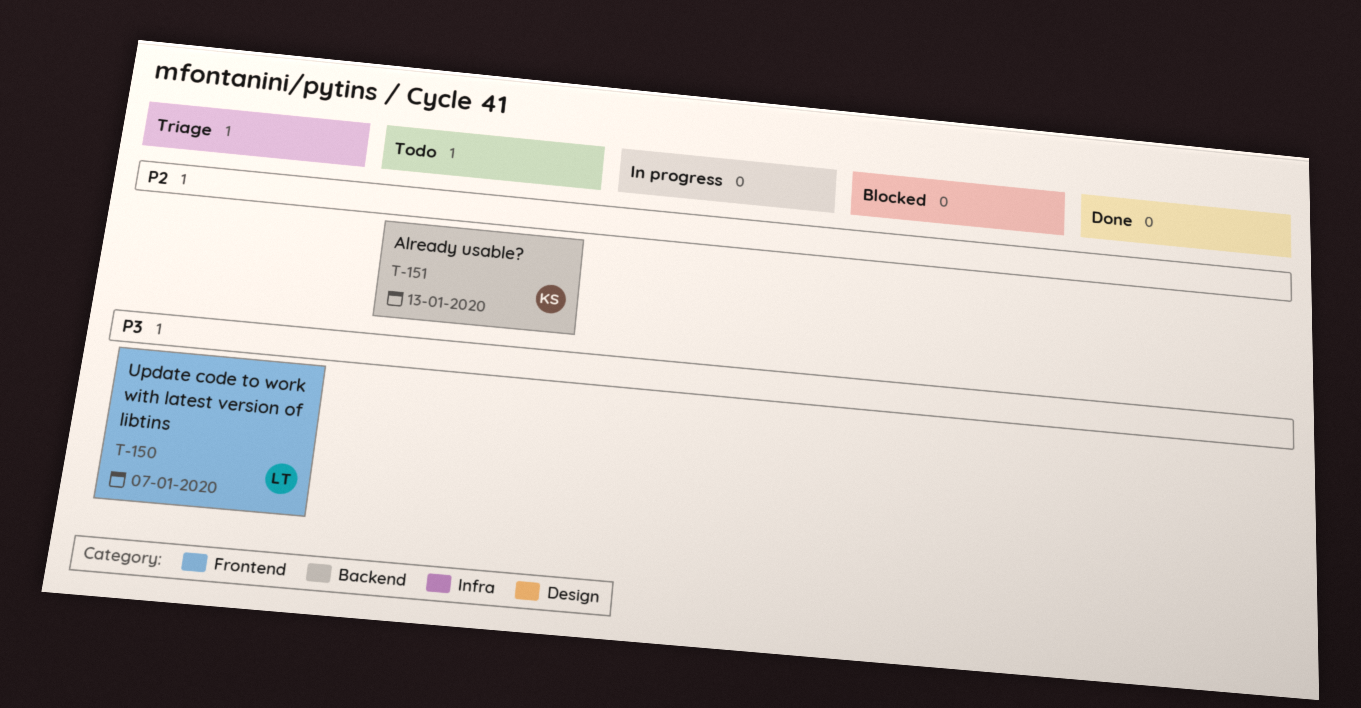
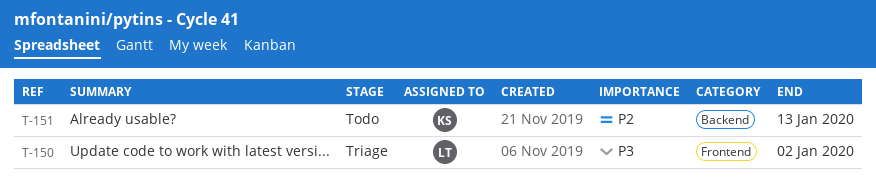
T-150, due: Jan 7 -> Jan 2

